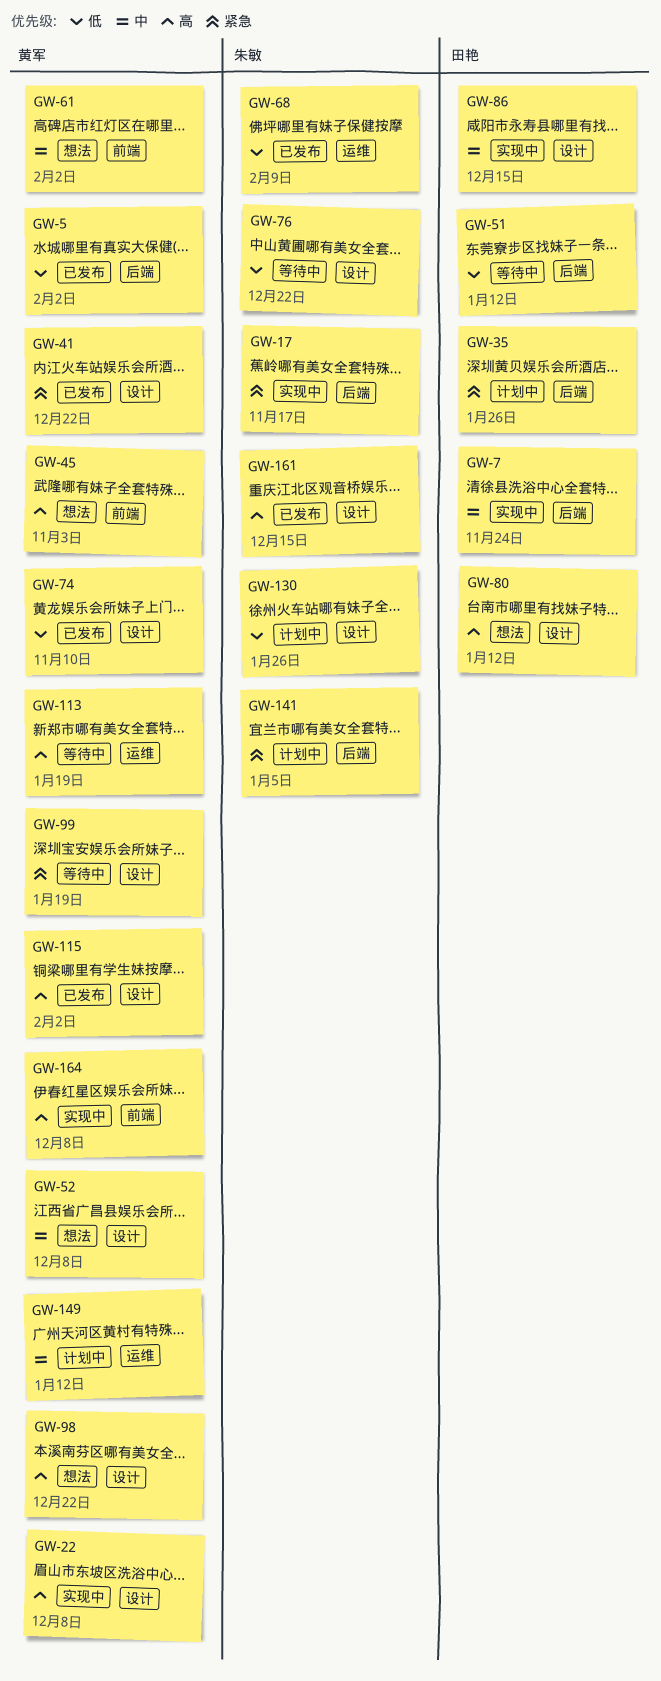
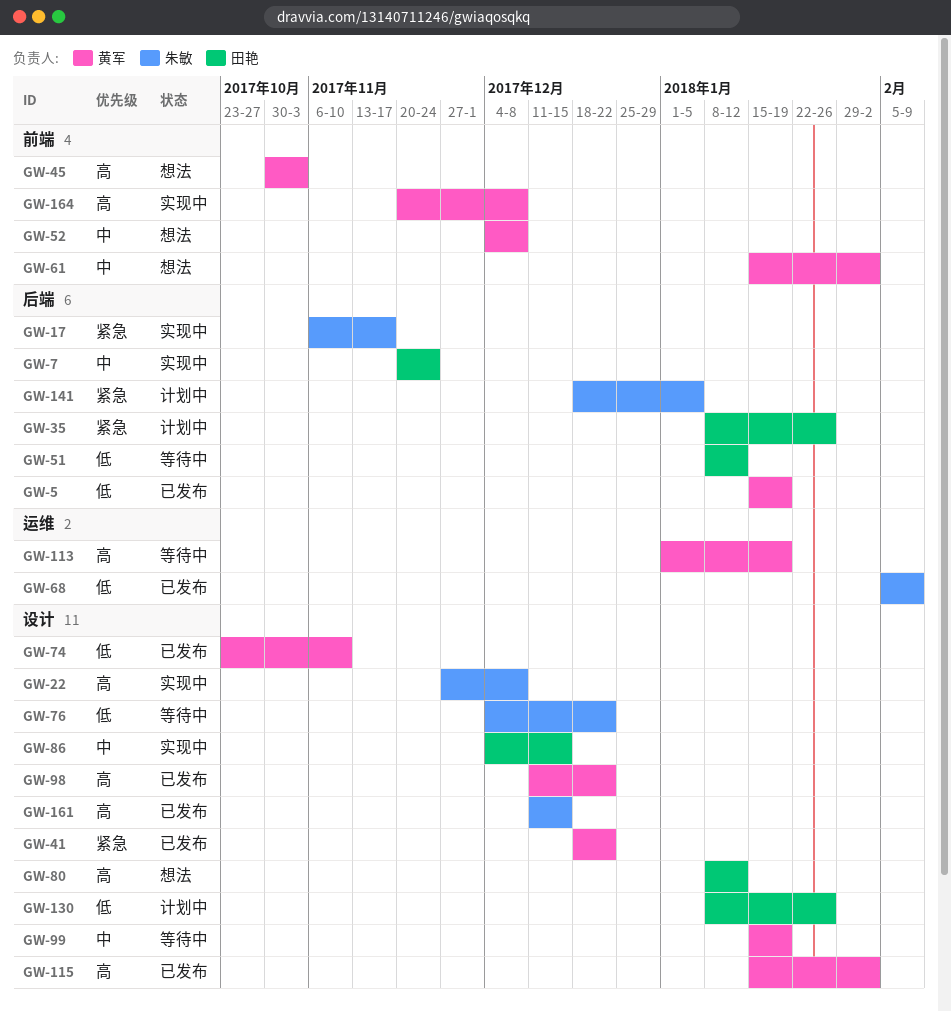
GW-5, due: Feb 2 -> Jan 19
GW-22, owner: 黄军 -> 朱敏
GW-52, label: 设计 -> 前端
GW-98, status: 想法 -> 已发布
GW-99, priority: 紧急 -> 中
GW-130, owner: 朱敏 -> 田艳
GW-149: present -> none

